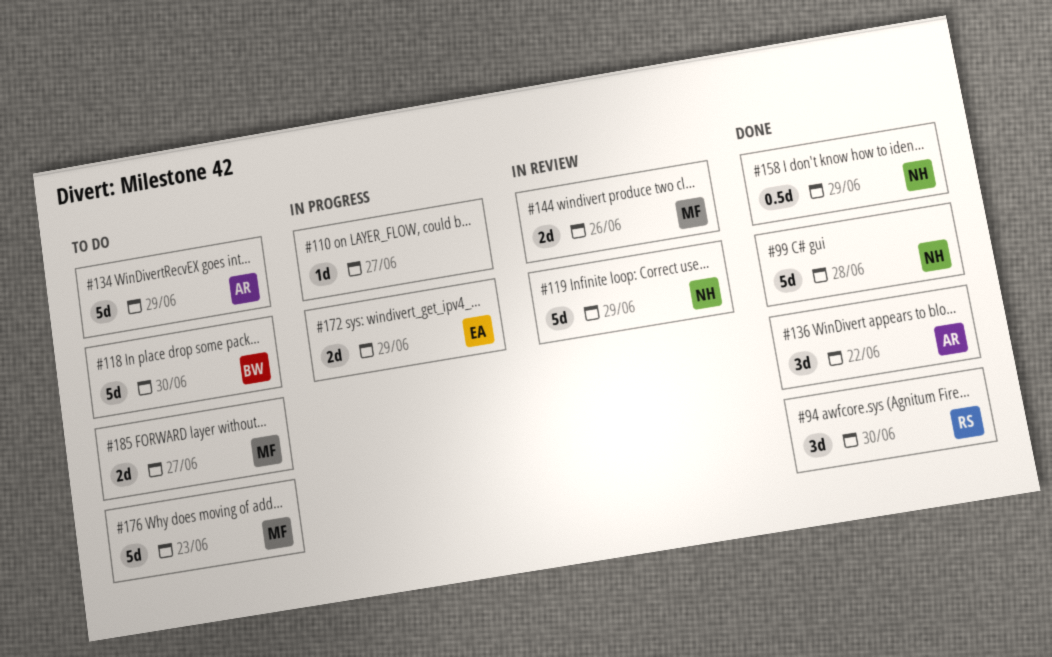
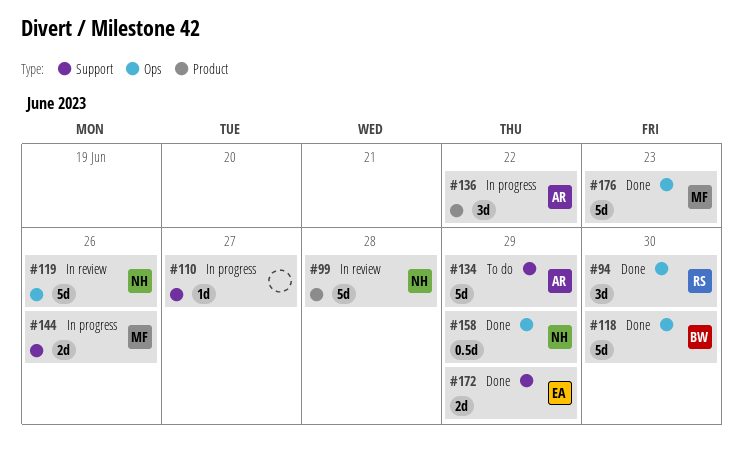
#99, status: Done -> In review
#118, status: To do -> Done
#119, due: Jun 29 -> Jun 26
#136, status: Done -> In progress
#144, status: In review -> In progress
#172, status: In progress -> Done
#176, status: To do -> Done
#185: present -> none

